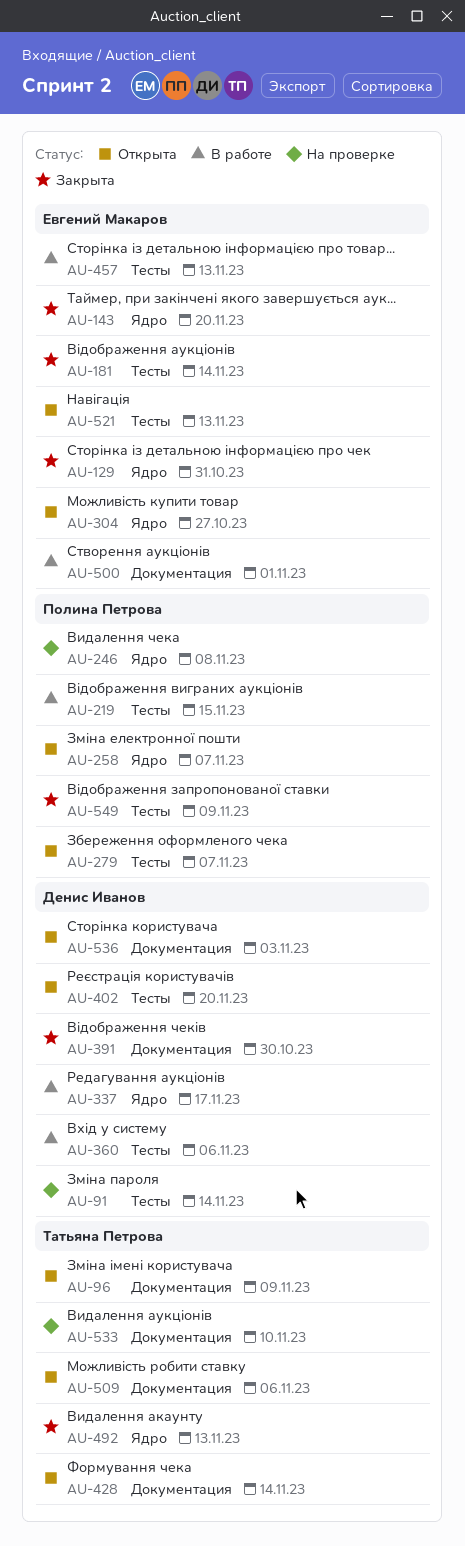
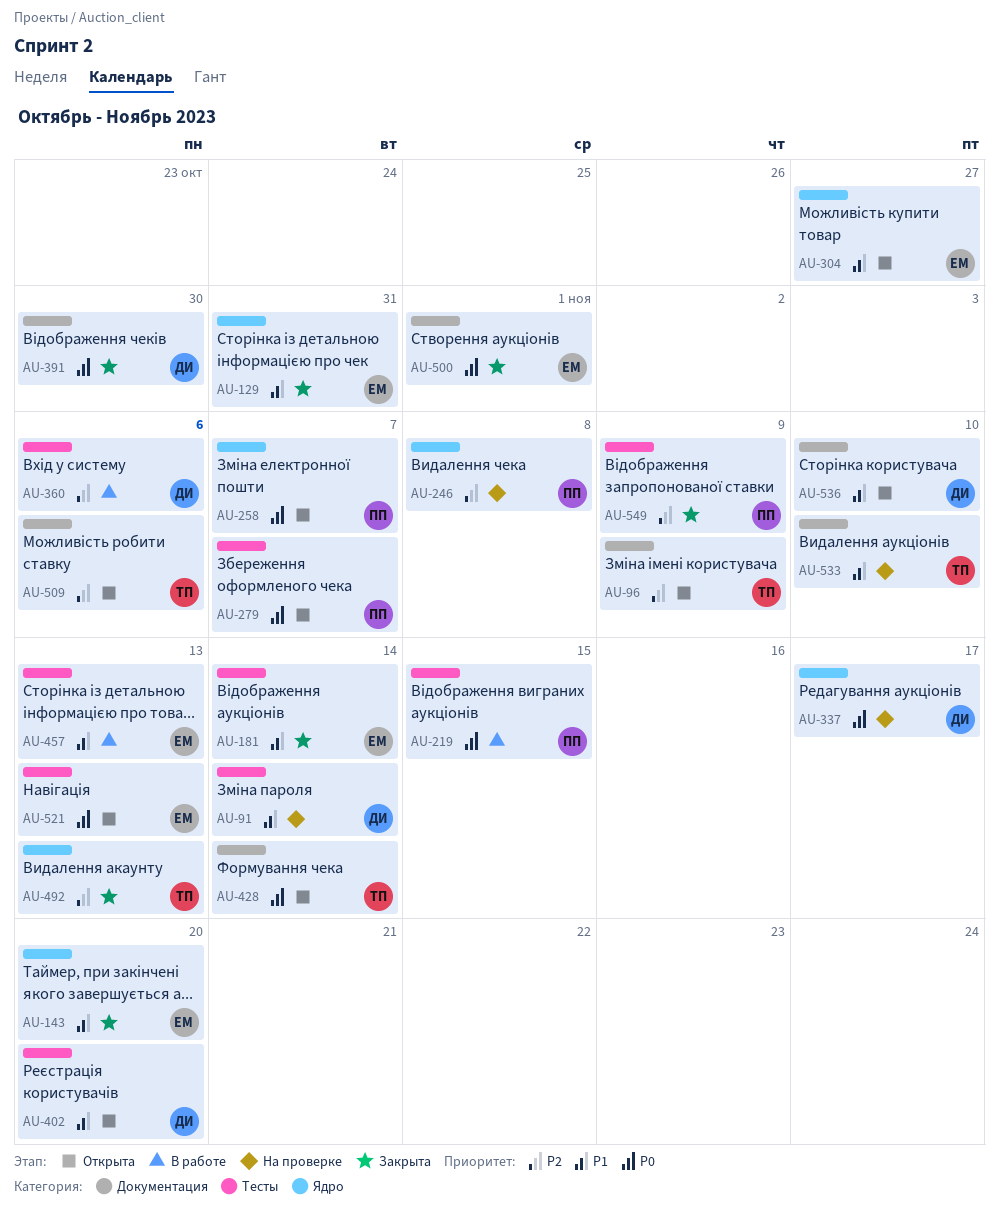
AU-337, status: В работе -> На проверке
AU-500, status: В работе -> Закрыта
AU-536, due: Nov 3 -> Nov 10

